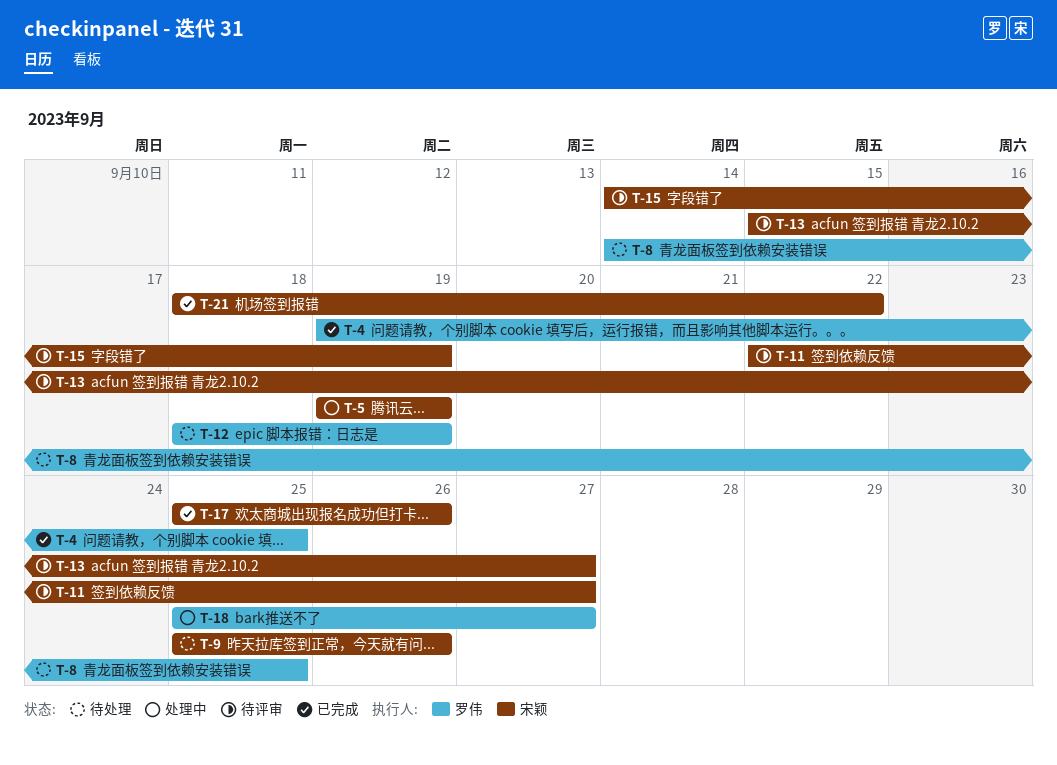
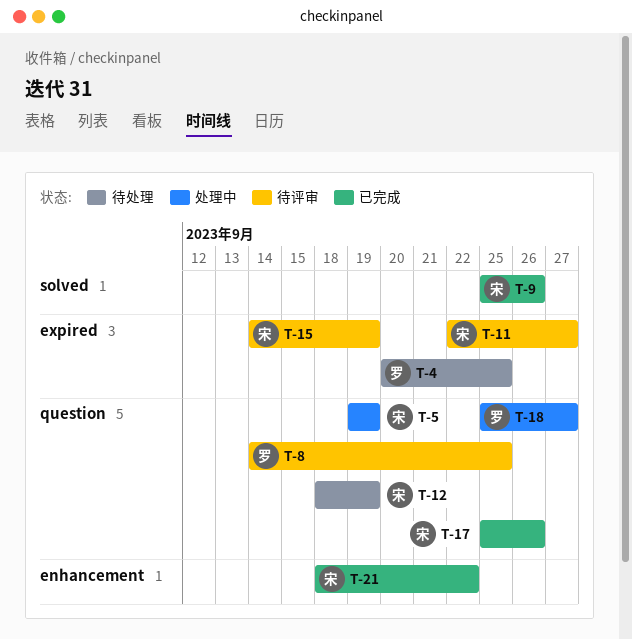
T-4, status: 已完成 -> 待处理
T-4, start: Sep 19 -> Sep 20
T-8, status: 待处理 -> 待评审
T-9, status: 待处理 -> 已完成
T-12, owner: 罗伟 -> 宋颖
T-13: present -> none

